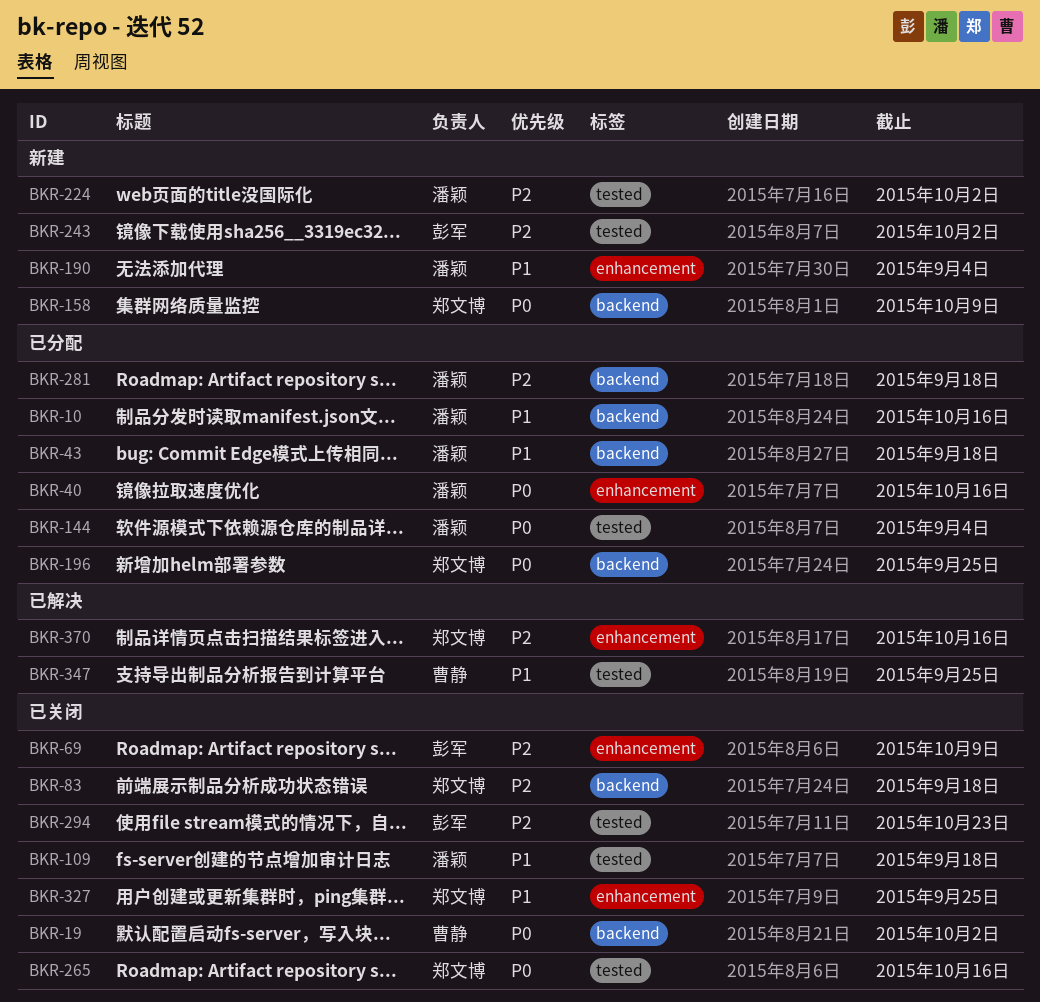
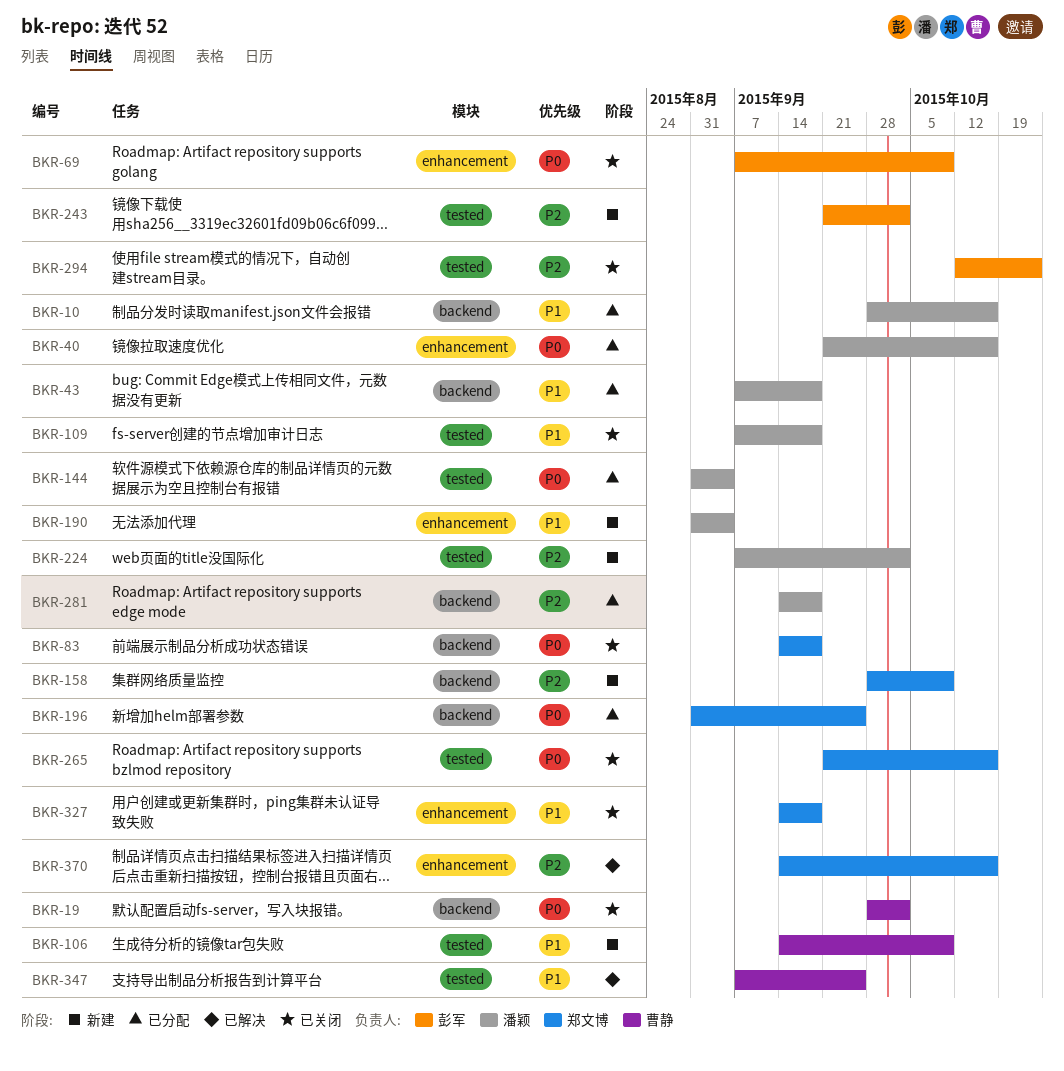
BKR-69, priority: P2 -> P0
BKR-83, priority: P2 -> P0
BKR-106: none -> present
BKR-158, priority: P0 -> P2
BKR-327, due: Sep 25 -> Sep 18

